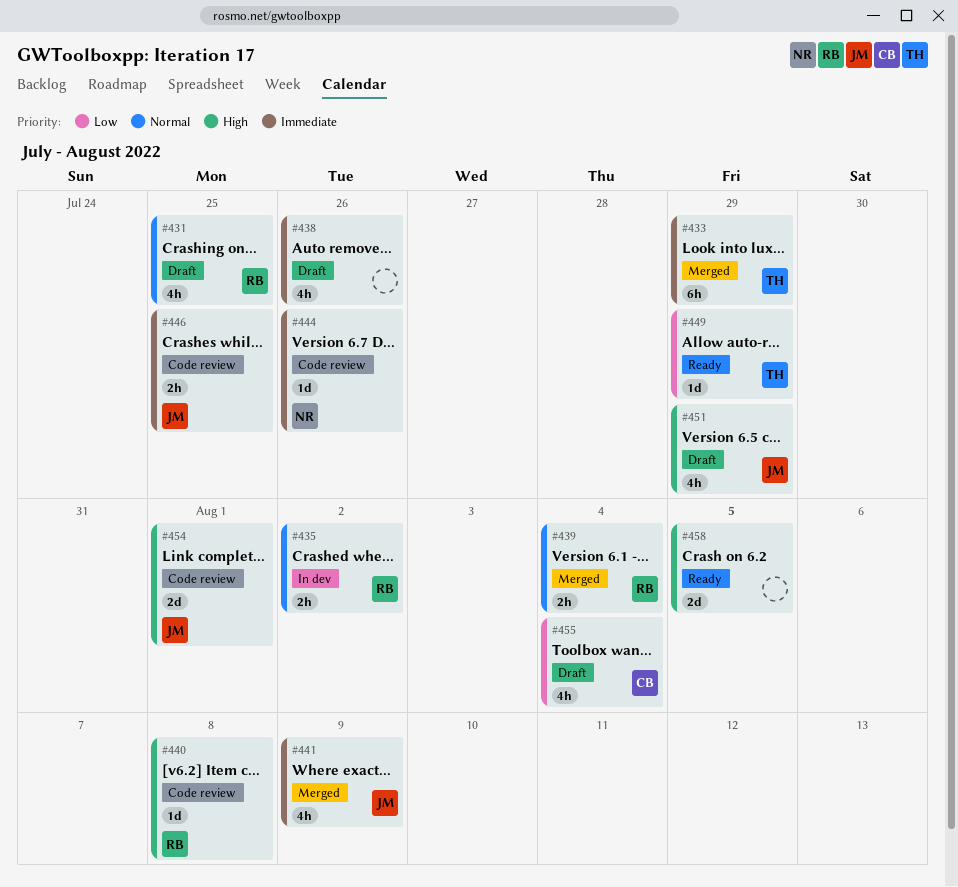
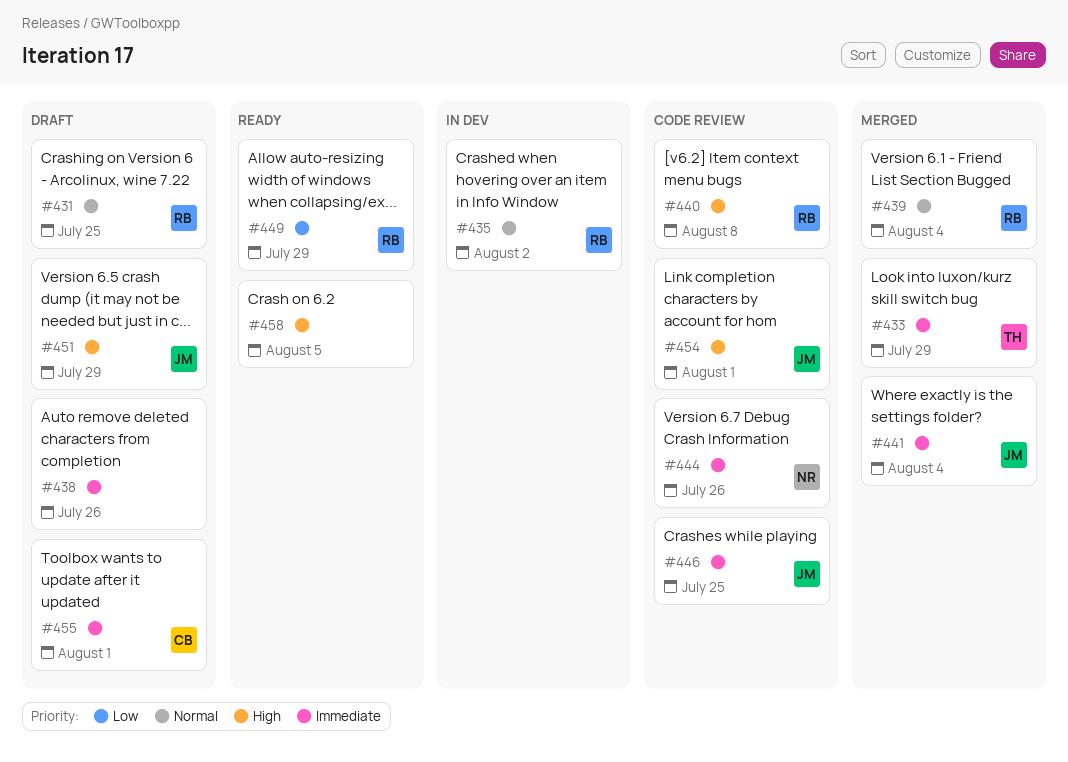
#441, due: Aug 9 -> Aug 4
#449, owner: TH -> RB
#455, priority: Low -> Immediate
#455, due: Aug 4 -> Aug 1

